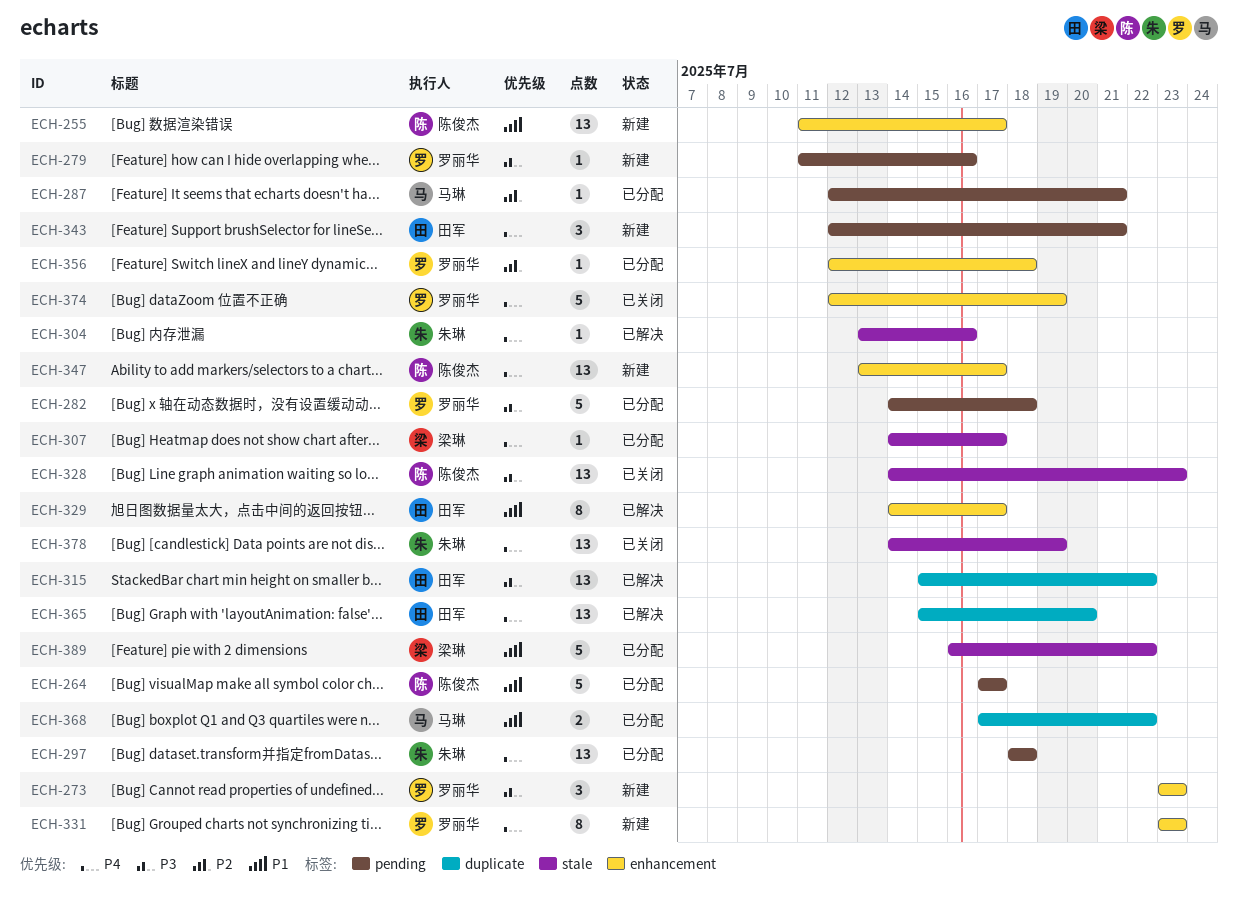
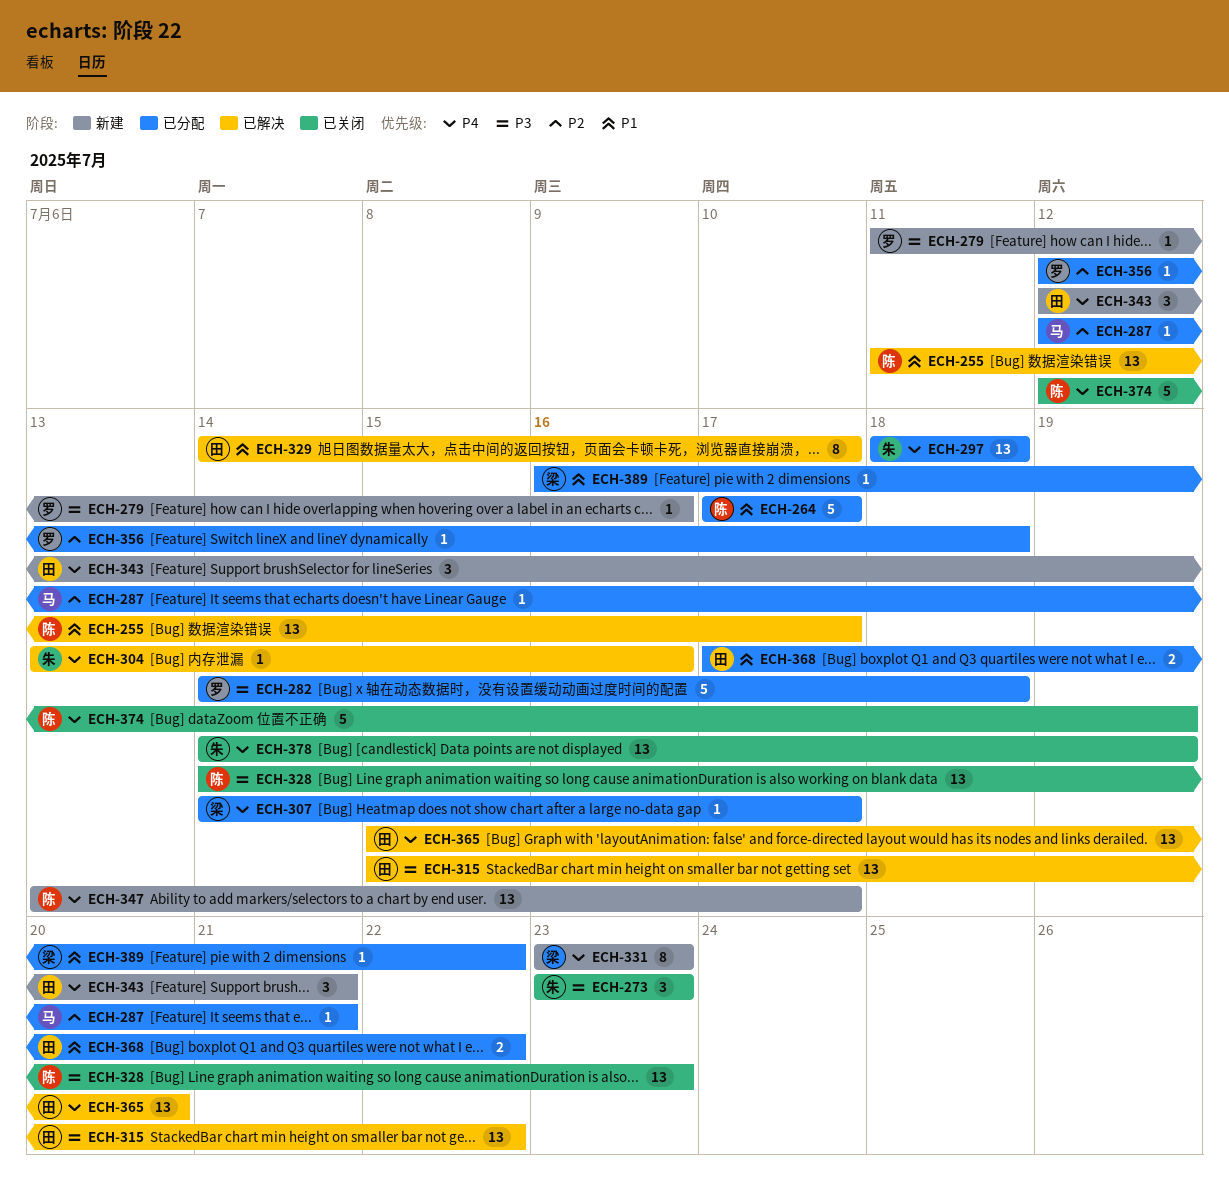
ECH-255, status: 新建 -> 已解决
ECH-273, status: 新建 -> 已关闭
ECH-273, owner: 罗丽华 -> 朱琳
ECH-331, owner: 罗丽华 -> 梁琳
ECH-368, owner: 马琳 -> 田军
ECH-374, owner: 罗丽华 -> 陈俊杰
ECH-389, estimate: 5 -> 1

